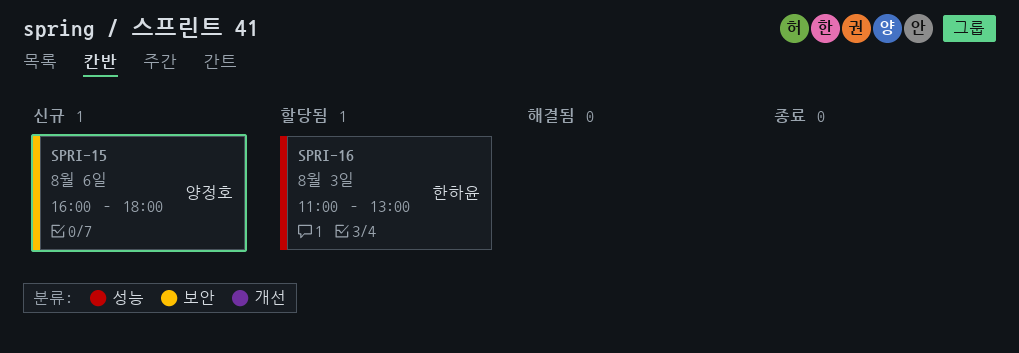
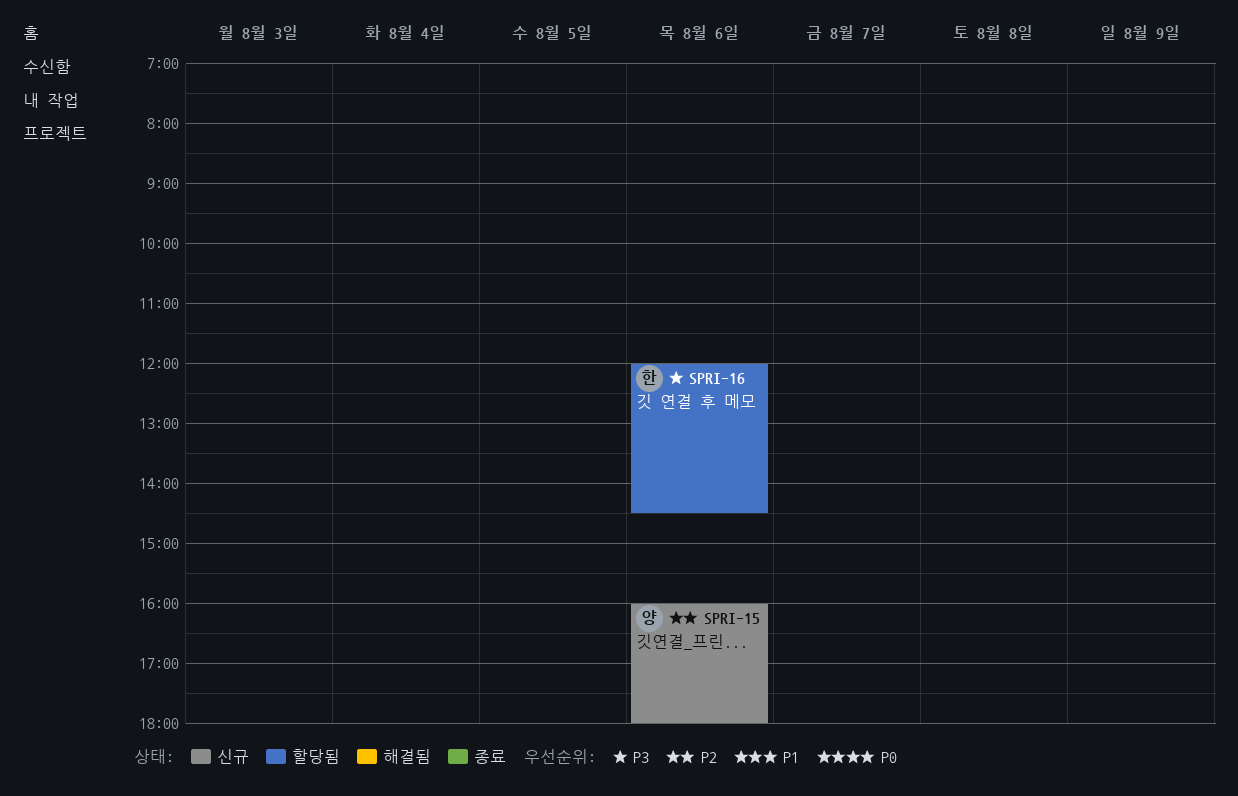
SPRI-16, day: Aug 3 -> Aug 6
SPRI-16, begins: 11:00 -> 12:00
SPRI-16, ends: 13:00 -> 14:30

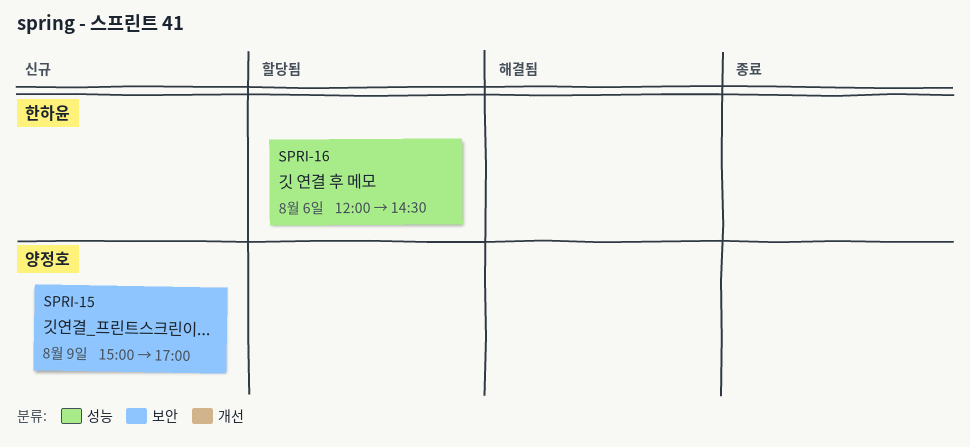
SPRI-15, day: Aug 6 -> Aug 9
SPRI-15, begins: 16:00 -> 15:00
SPRI-15, ends: 18:00 -> 17:00

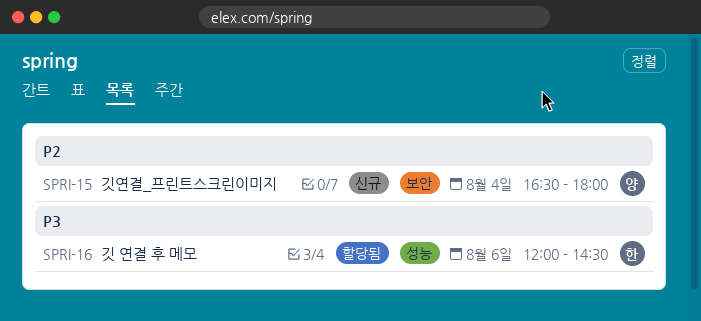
SPRI-15, day: Aug 9 -> Aug 4
SPRI-15, begins: 15:00 -> 16:30
SPRI-15, ends: 17:00 -> 18:00

